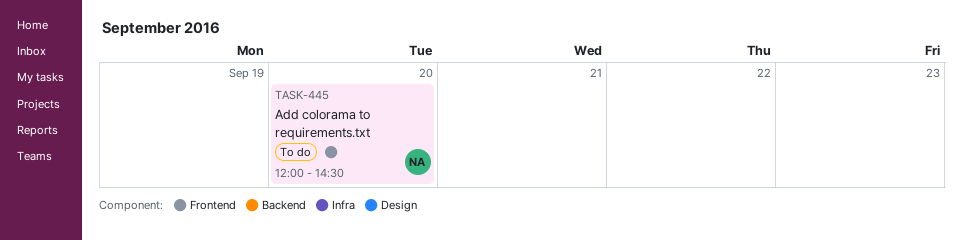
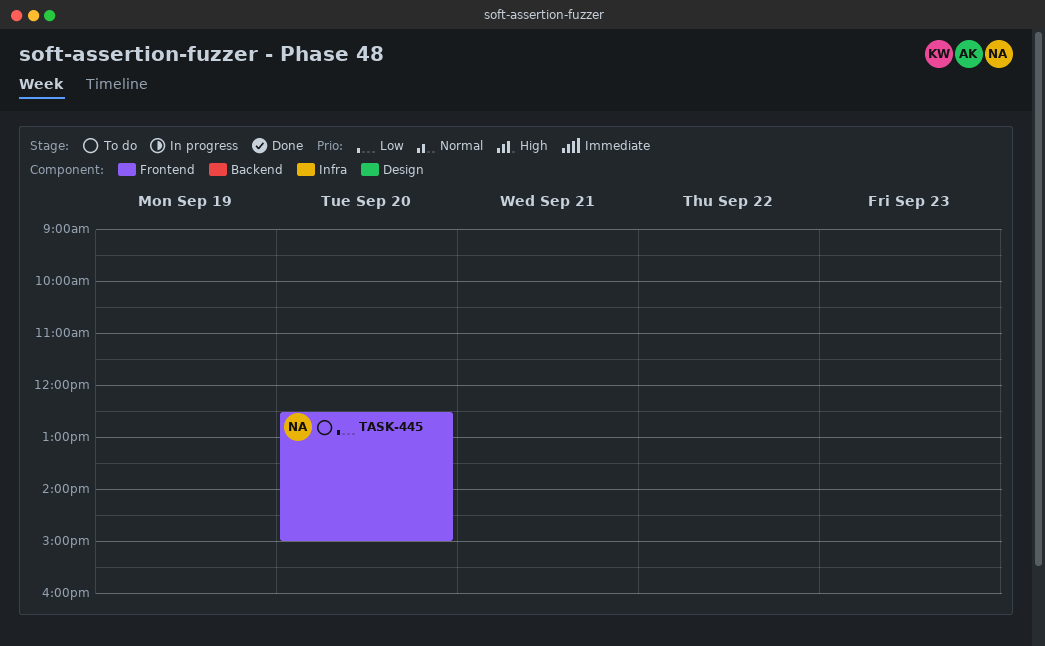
TASK-445, begins: 12:00 -> 12:30
TASK-445, ends: 14:30 -> 15:00

